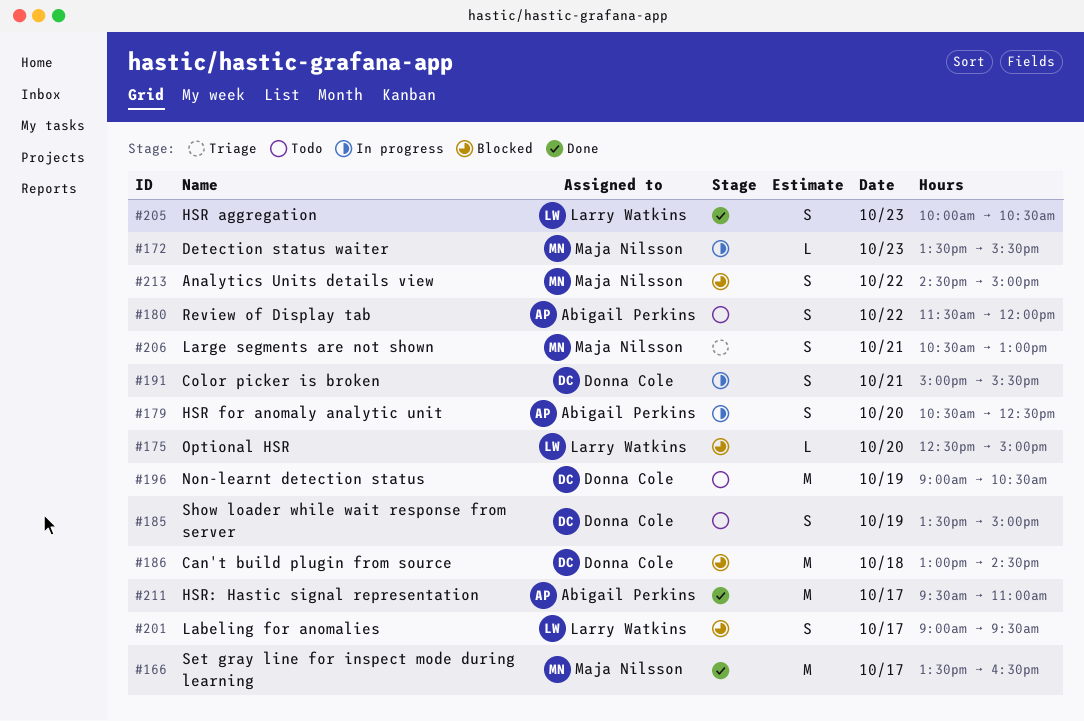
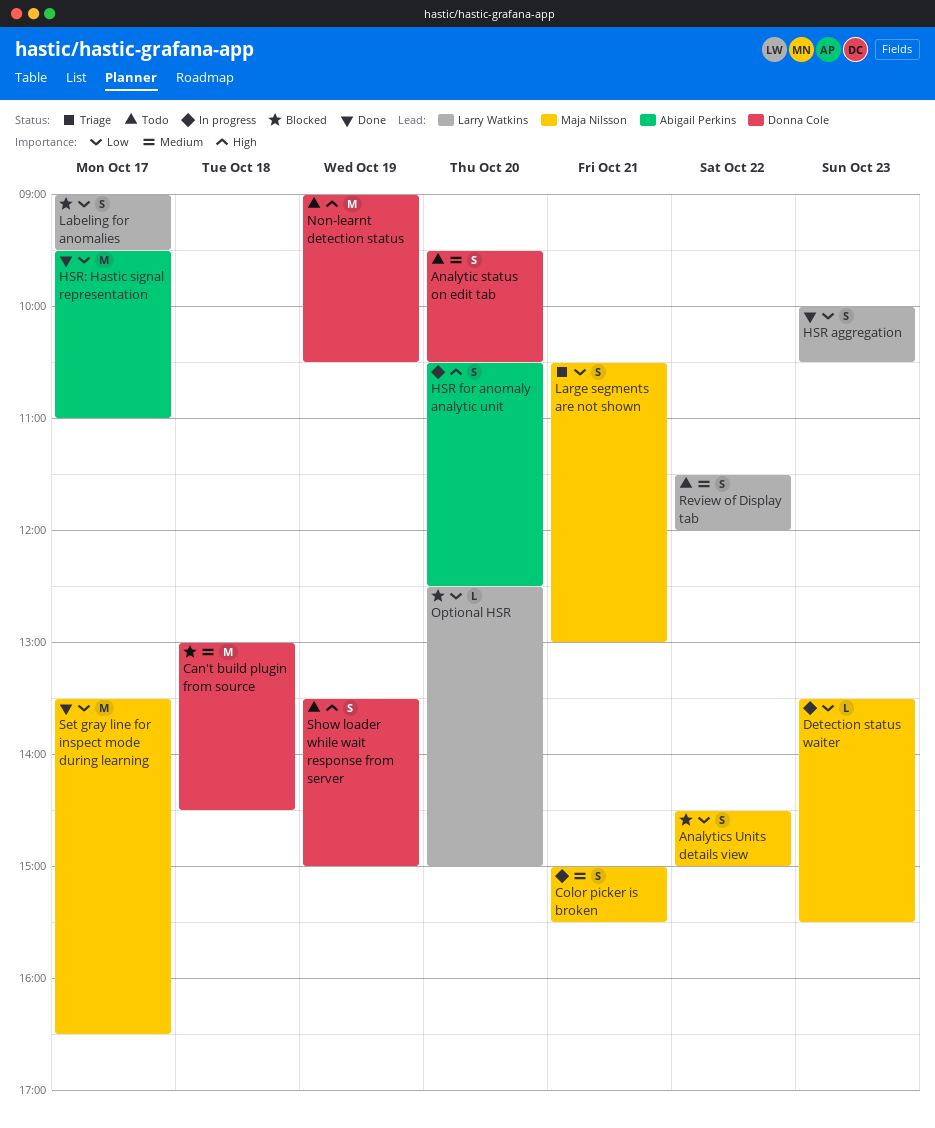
Analytic status on edit tab: none -> present
Color picker is broken, owner: Donna Cole -> Maja Nilsson
Review of Display tab, owner: Abigail Perkins -> Larry Watkins

